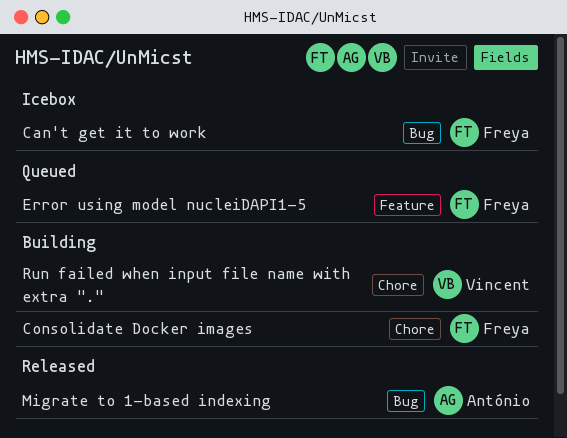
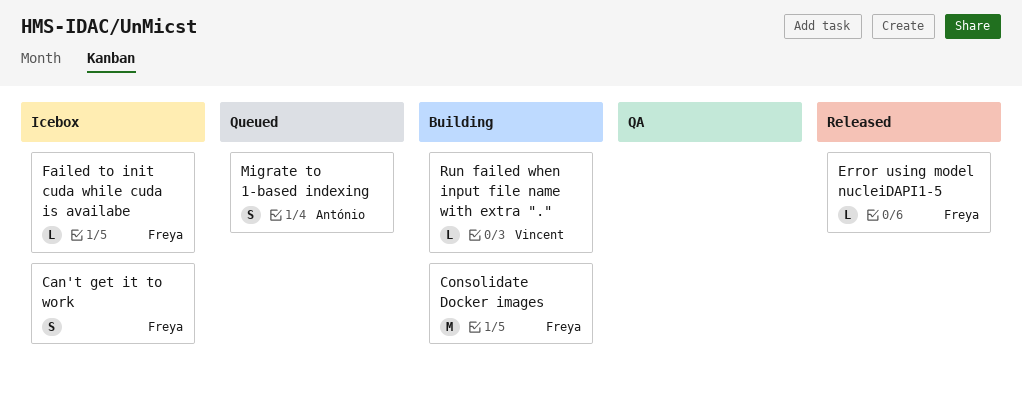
Error using model nucleiDAPI1-5, status: Queued -> Released
Failed to init cuda while cuda is availabe: none -> present
Migrate to 1-based indexing, status: Released -> Queued

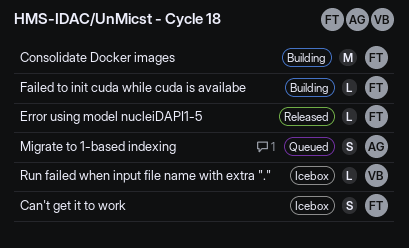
Failed to init cuda while cuda is availabe, status: Icebox -> Building
Run failed when input file name with extra ".", status: Building -> Icebox

